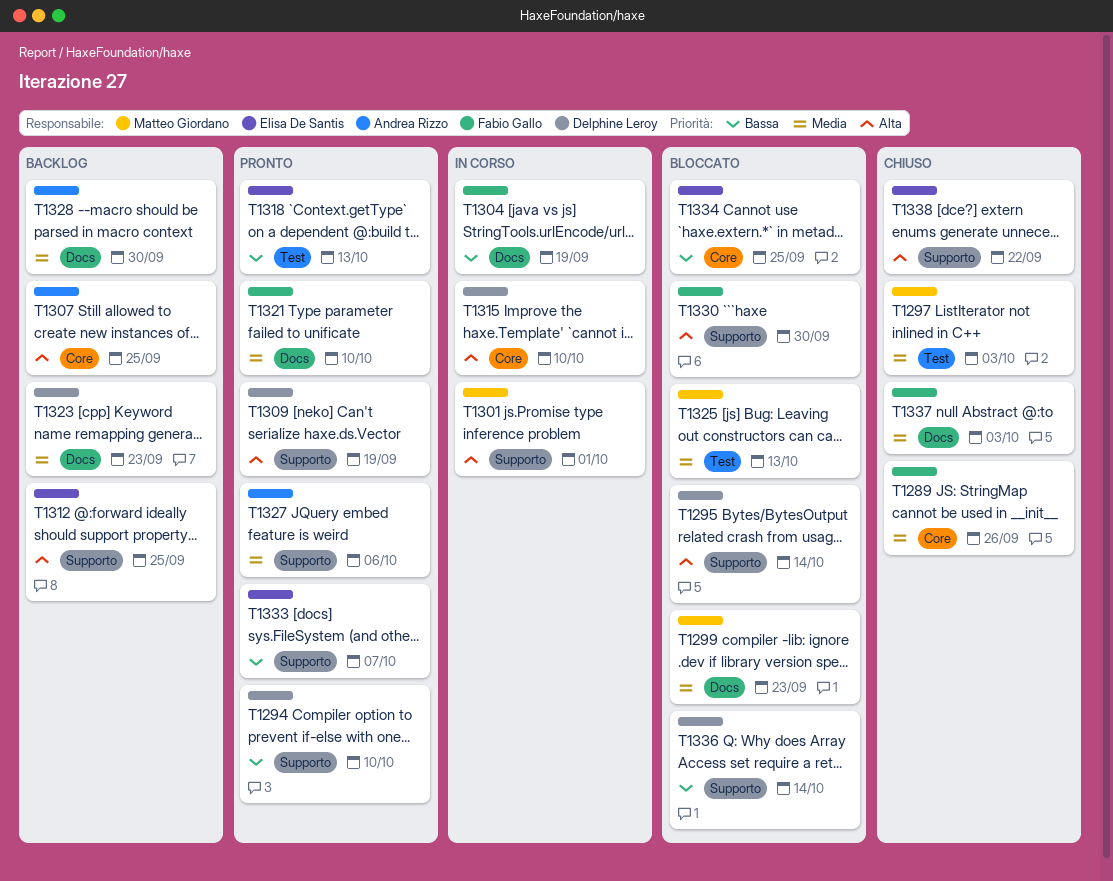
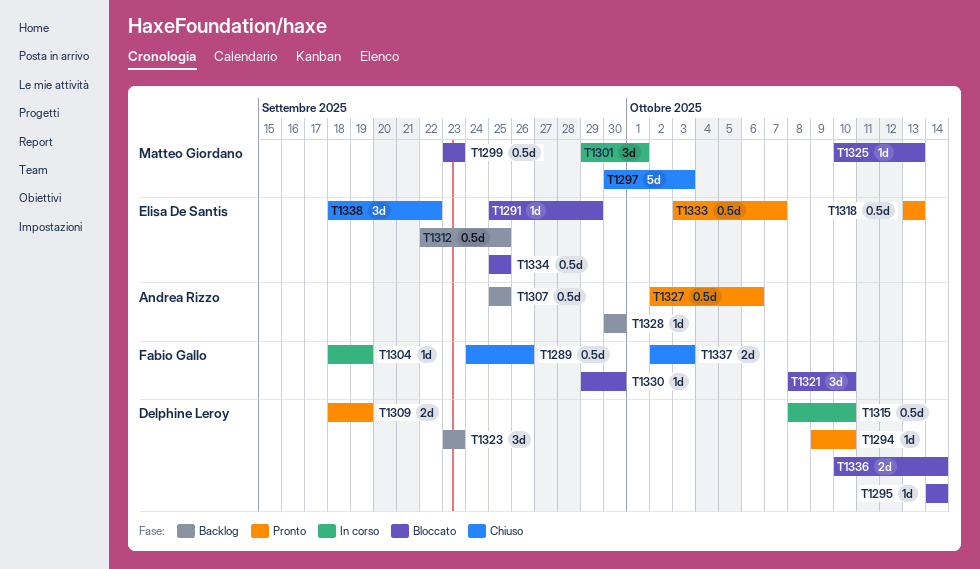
T1291: none -> present
T1321, status: Pronto -> Bloccato

